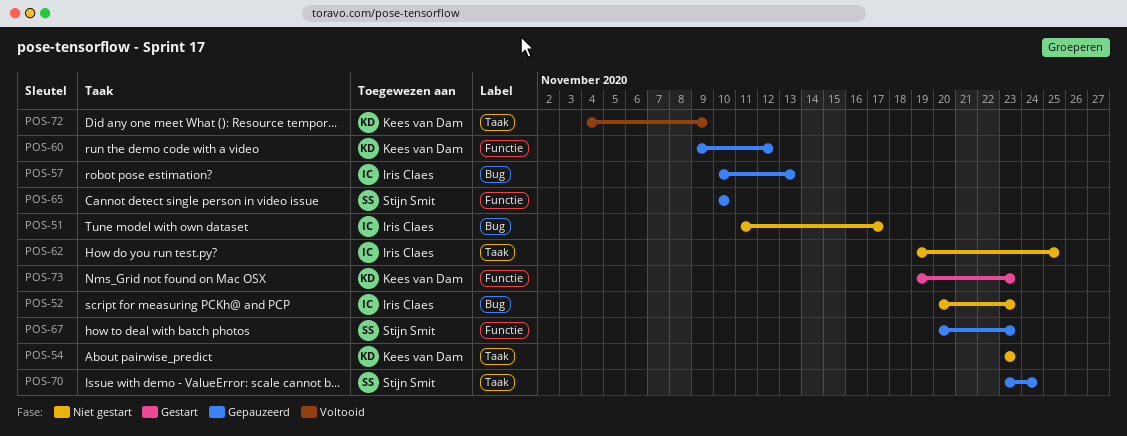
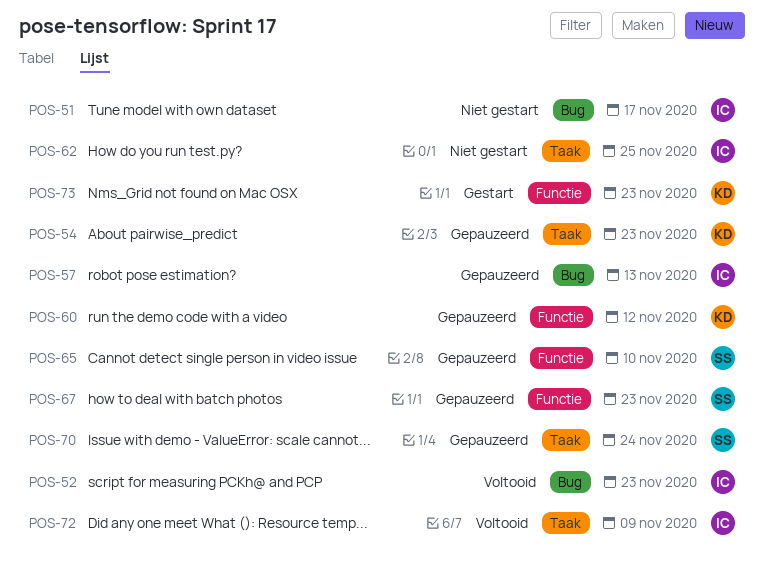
POS-52, status: Niet gestart -> Voltooid
POS-54, status: Niet gestart -> Gepauzeerd
POS-72, owner: Kees van Dam -> Iris Claes

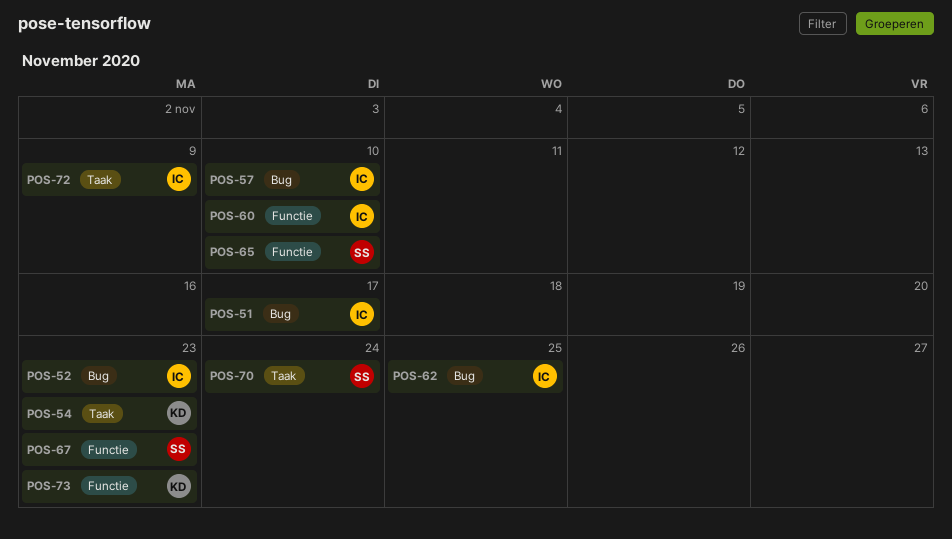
POS-57, due: Nov 13 -> Nov 10
POS-60, owner: KD -> IC
POS-60, due: Nov 12 -> Nov 10
POS-62, label: Taak -> Bug

